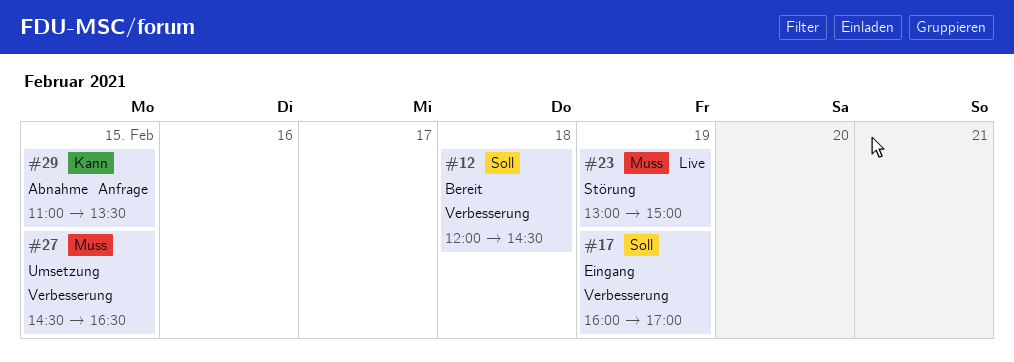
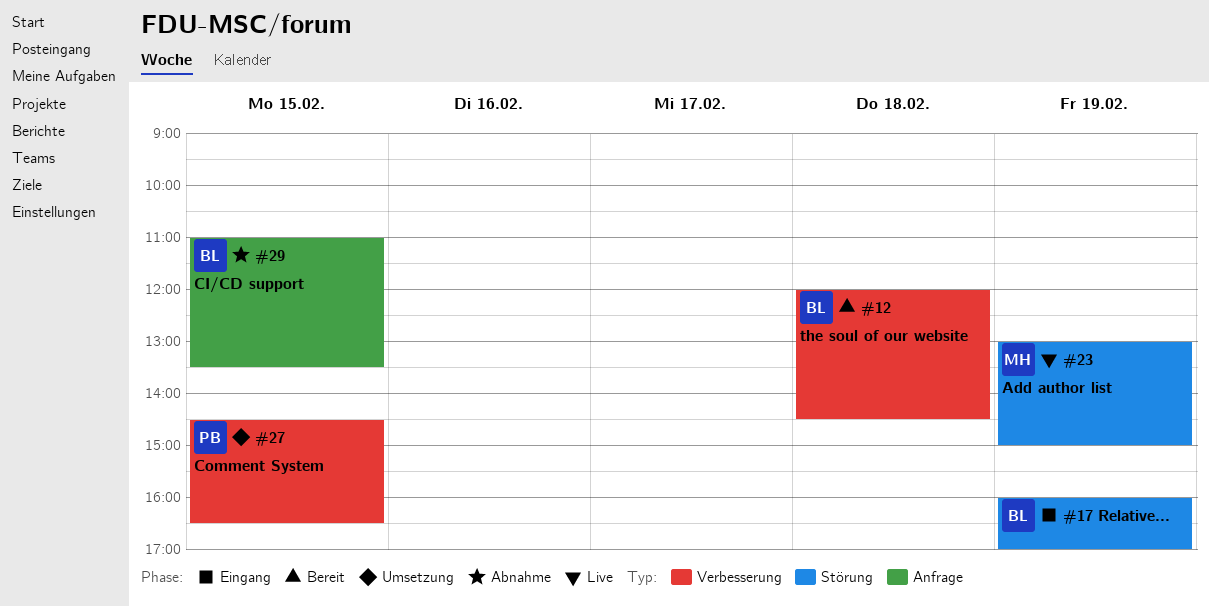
#17, label: Verbesserung -> Störung

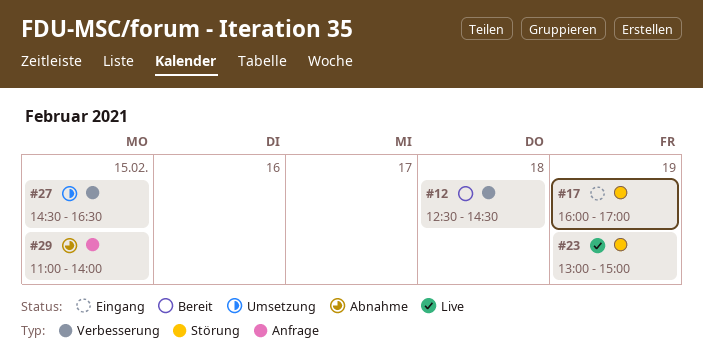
#12, begins: 12:00 -> 12:30
#29, ends: 13:30 -> 14:00

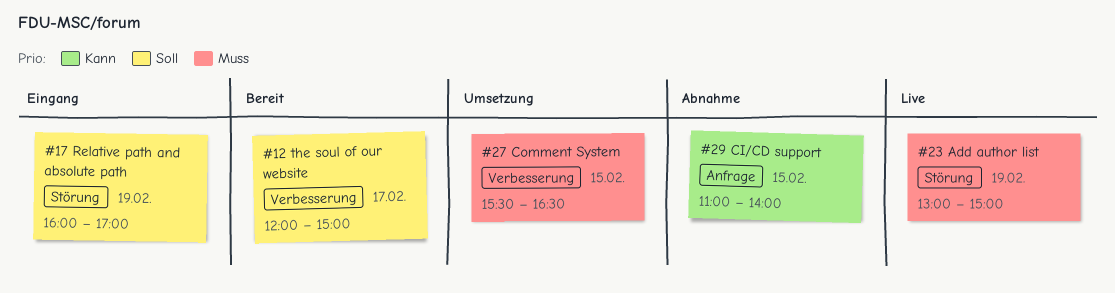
#12, day: Feb 18 -> Feb 17
#12, begins: 12:30 -> 12:00
#12, ends: 14:30 -> 15:00
#27, begins: 14:30 -> 15:30

